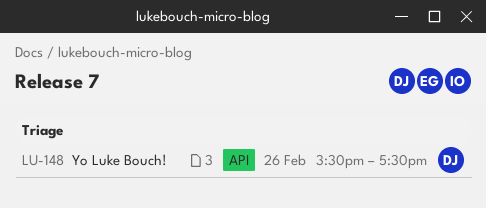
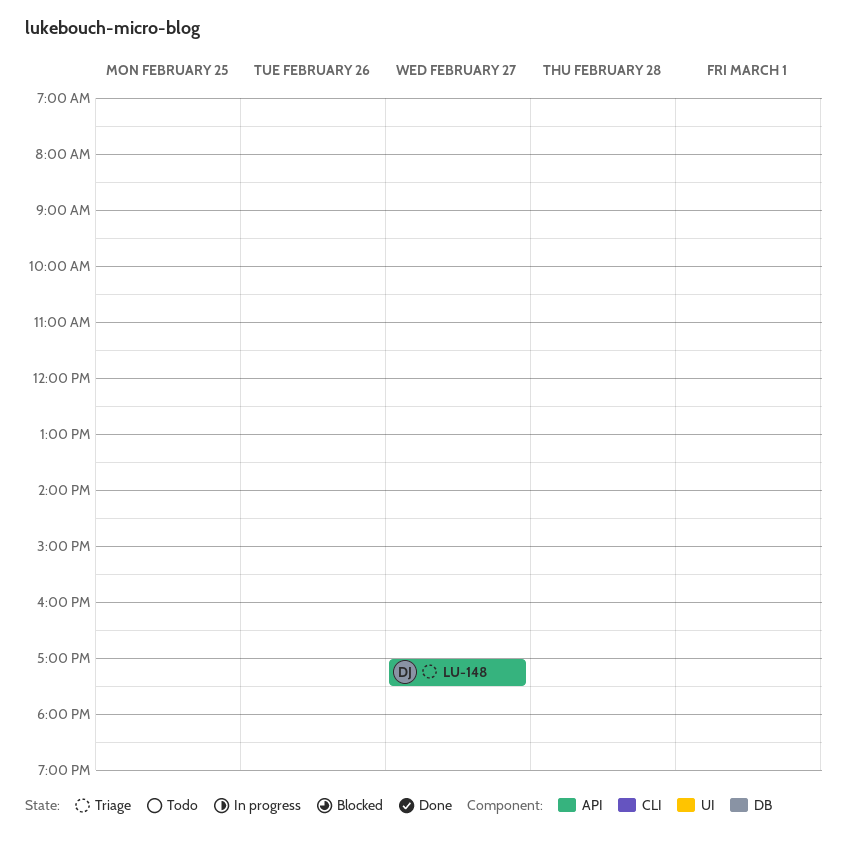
LU-148, day: Feb 26 -> Feb 27
LU-148, begins: 15:30 -> 17:00

